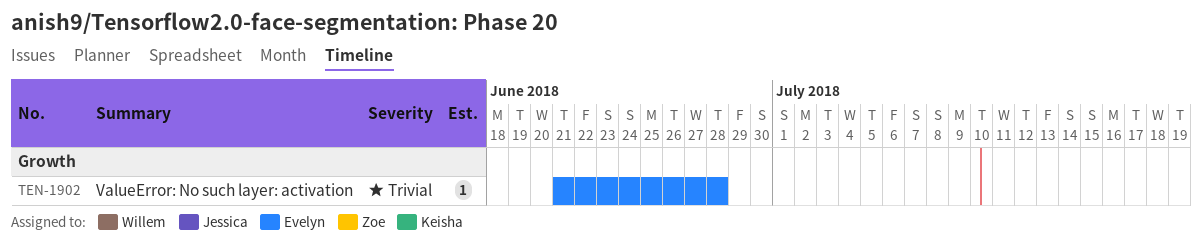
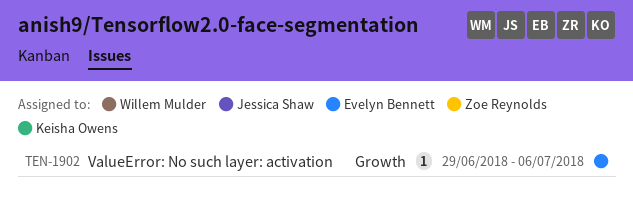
TEN-1902, start: Jun 21 -> Jun 29
TEN-1902, due: Jun 28 -> Jul 6

